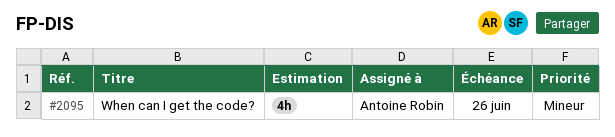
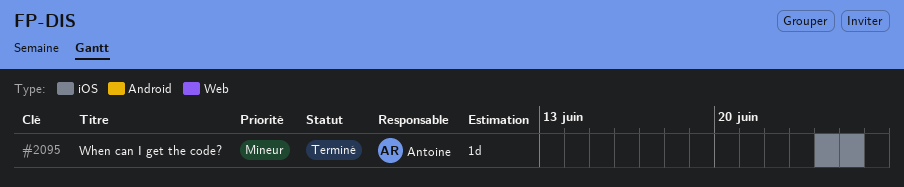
#2095, estimate: 4h -> 1d
#2095, due: Jun 26 -> Jun 25

